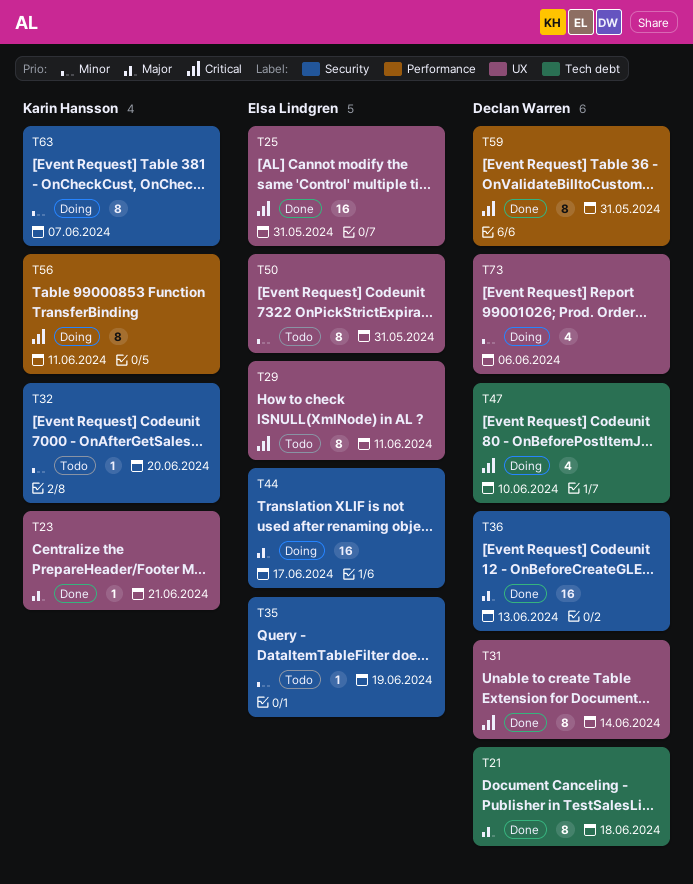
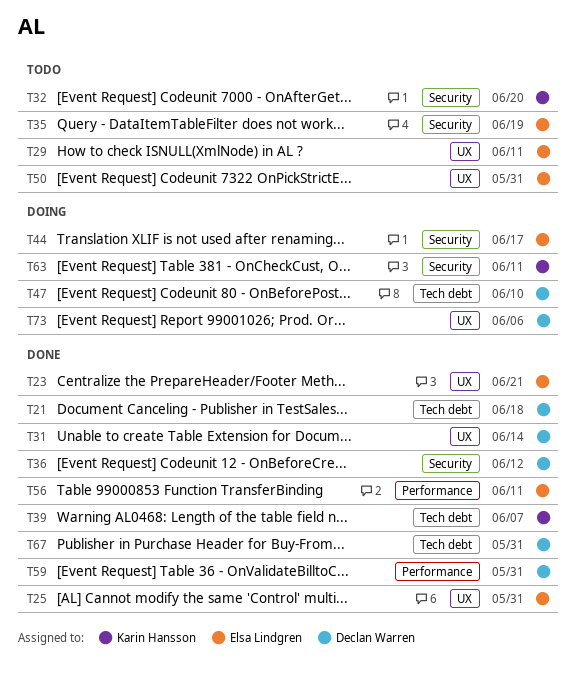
T23, owner: Karin Hansson -> Elsa Lindgren
T36, due: Jun 13 -> Jun 12
T39: none -> present
T56, status: Doing -> Done
T56, owner: Karin Hansson -> Elsa Lindgren
T63, due: Jun 7 -> Jun 11
T67: none -> present

